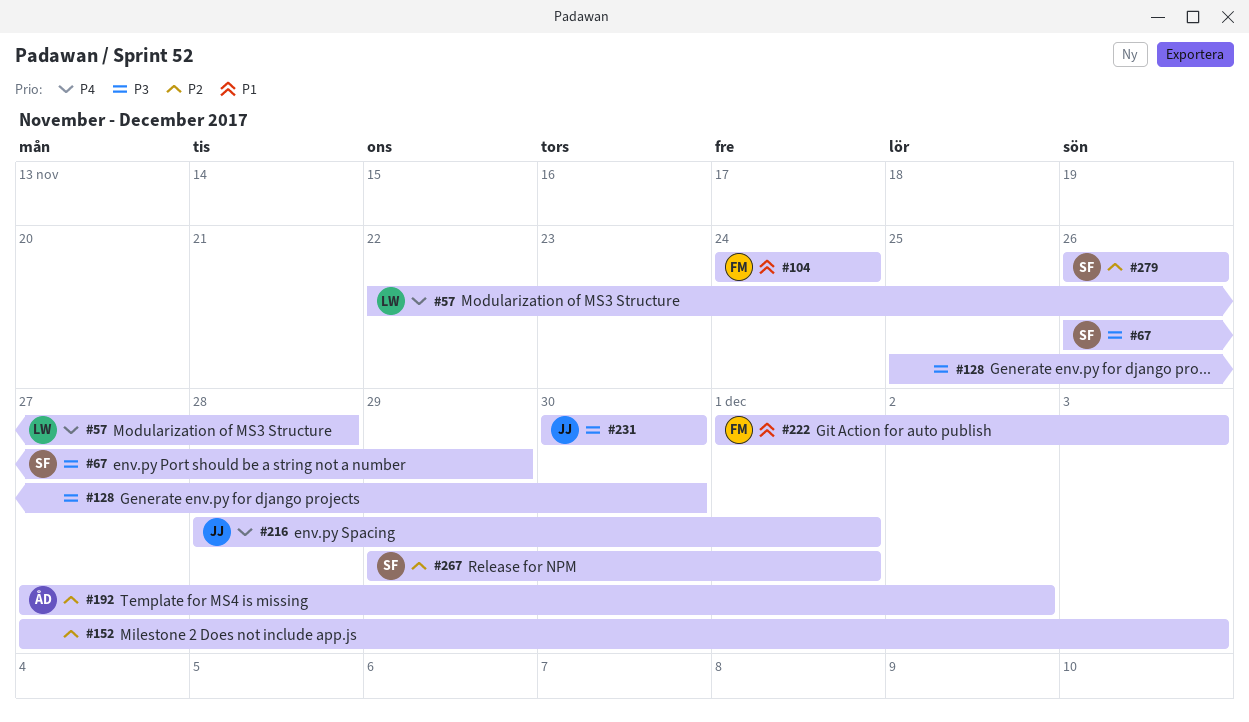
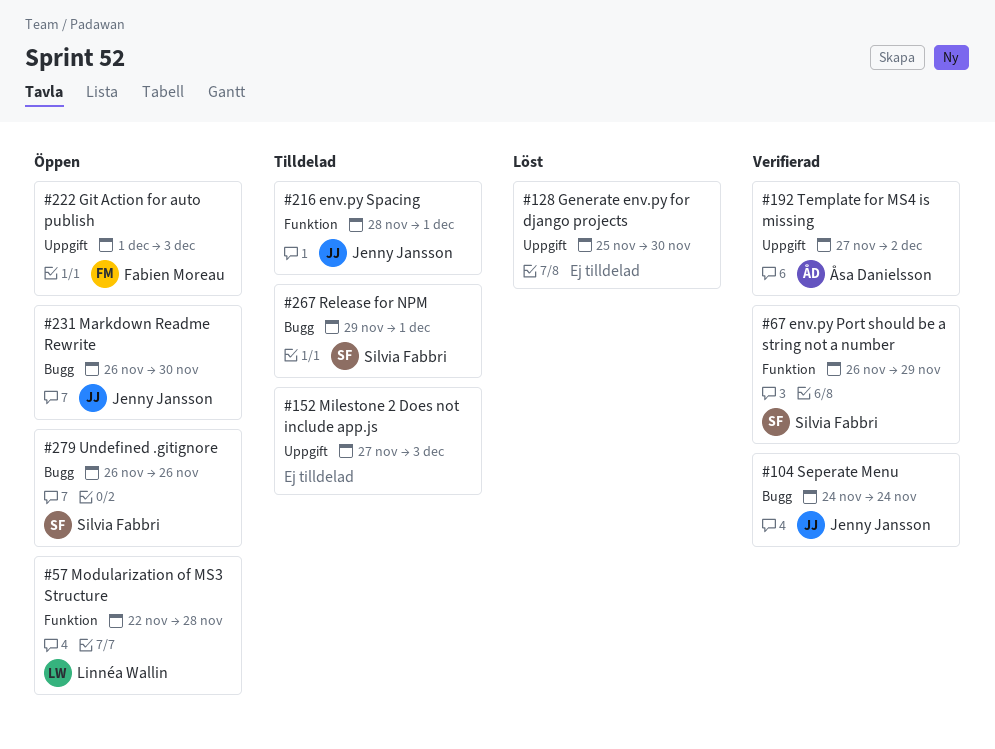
#104, owner: Fabien Moreau -> Jenny Jansson
#231, start: Nov 30 -> Nov 26

